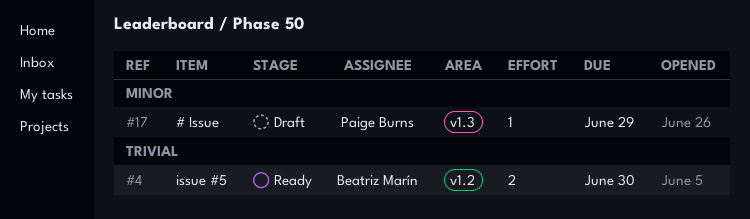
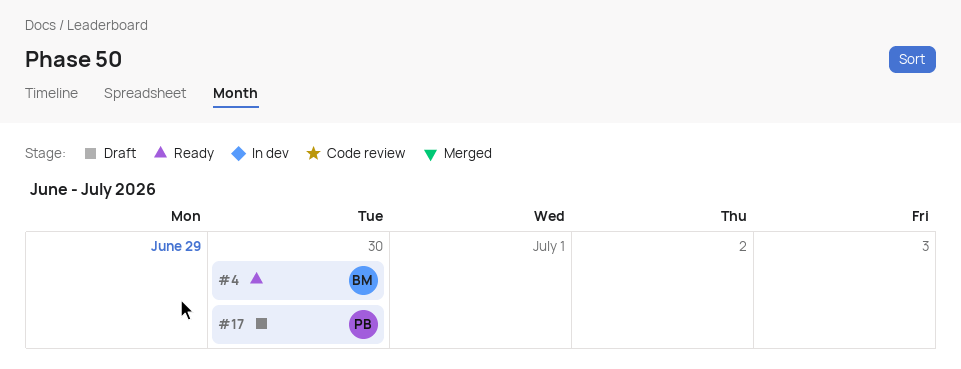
#17, due: Jun 29 -> Jun 30

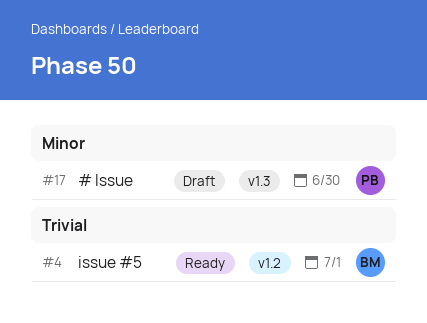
#4, due: Jun 30 -> Jul 1

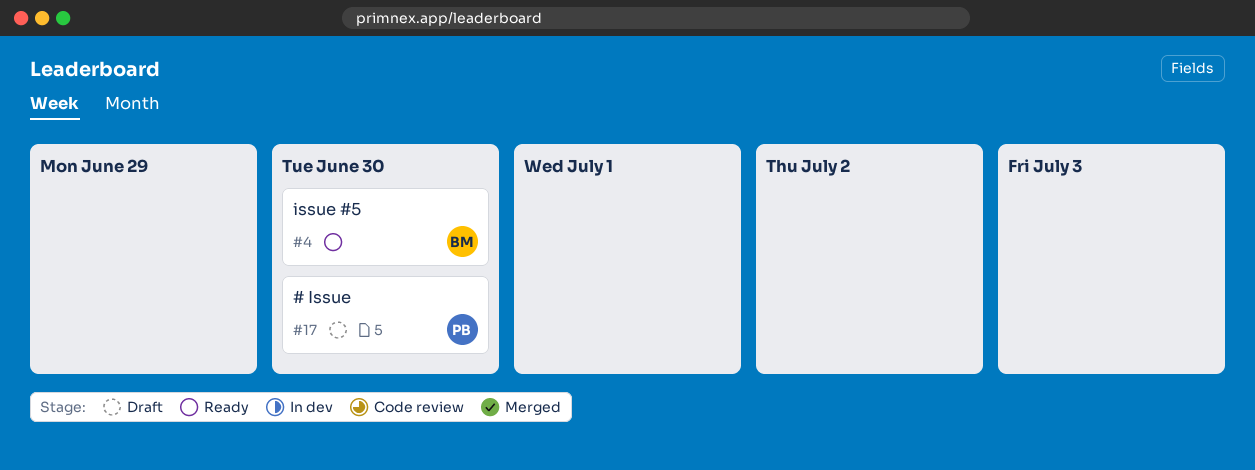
#4, due: Jul 1 -> Jun 30

